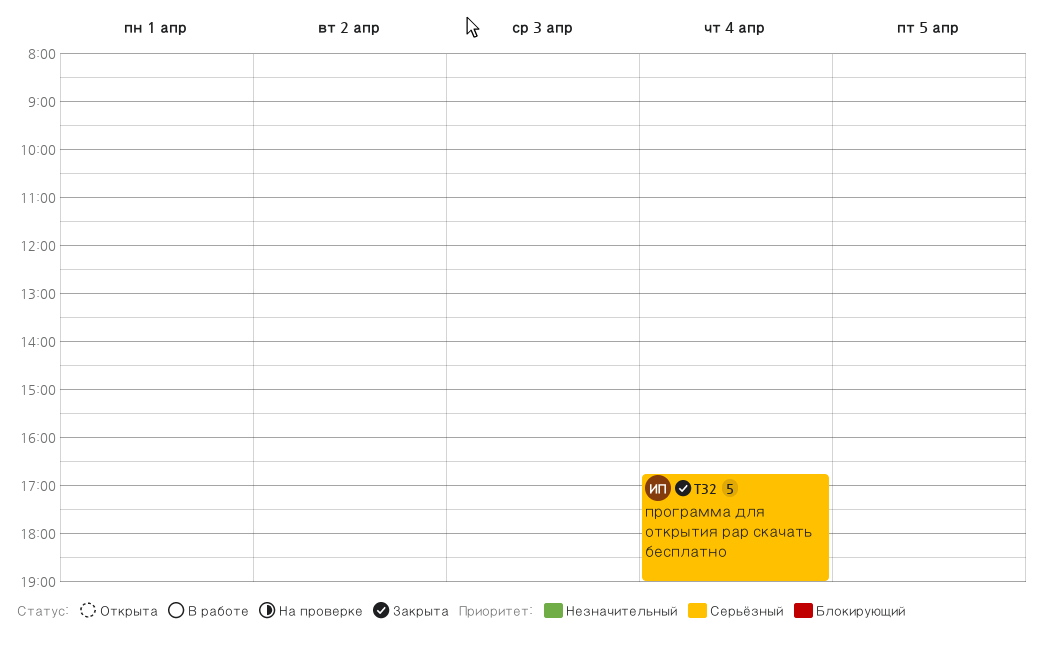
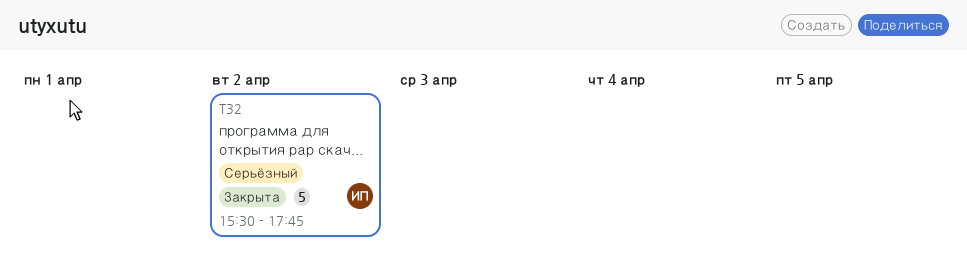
T32, day: Apr 4 -> Apr 2
T32, begins: 16:45 -> 15:30
T32, ends: 19:00 -> 17:45

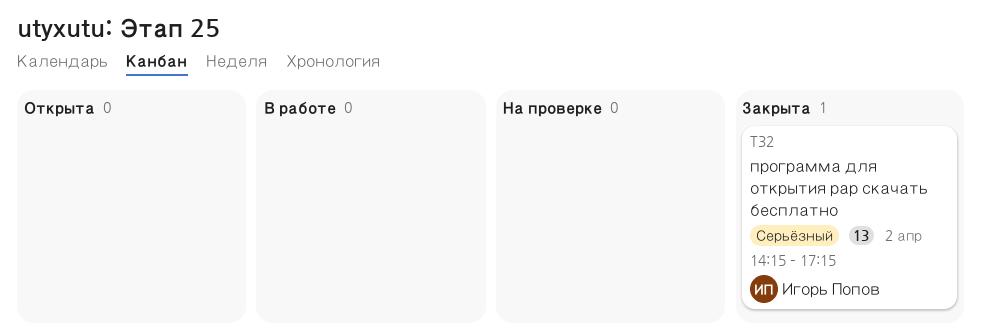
T32, estimate: 5 -> 13
T32, begins: 15:30 -> 14:15
T32, ends: 17:45 -> 17:15

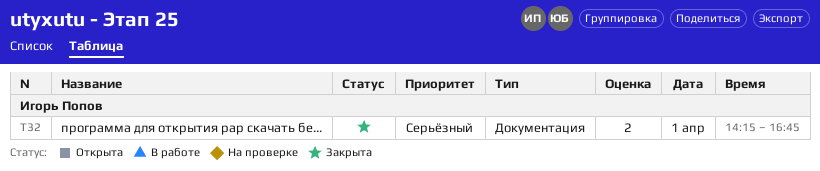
T32, estimate: 13 -> 2
T32, day: Apr 2 -> Apr 1
T32, ends: 17:15 -> 16:45

